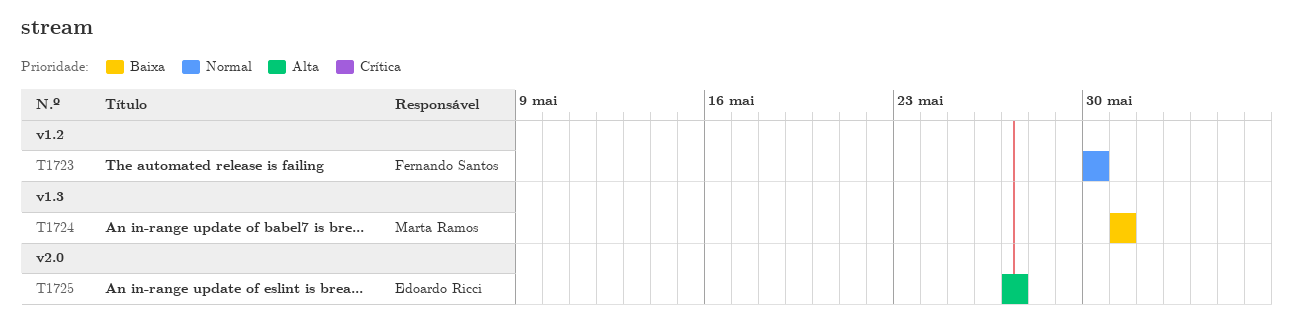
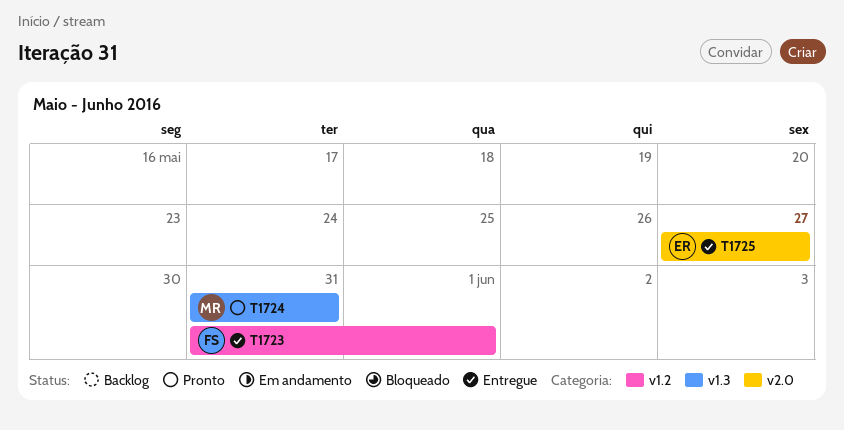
T1723, start: May 30 -> May 31
T1723, due: May 30 -> Jun 1

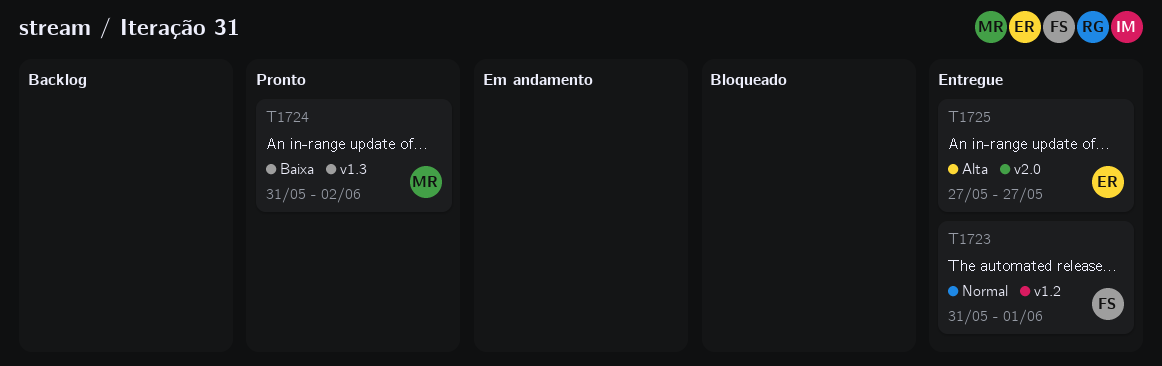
T1724, due: May 31 -> Jun 2

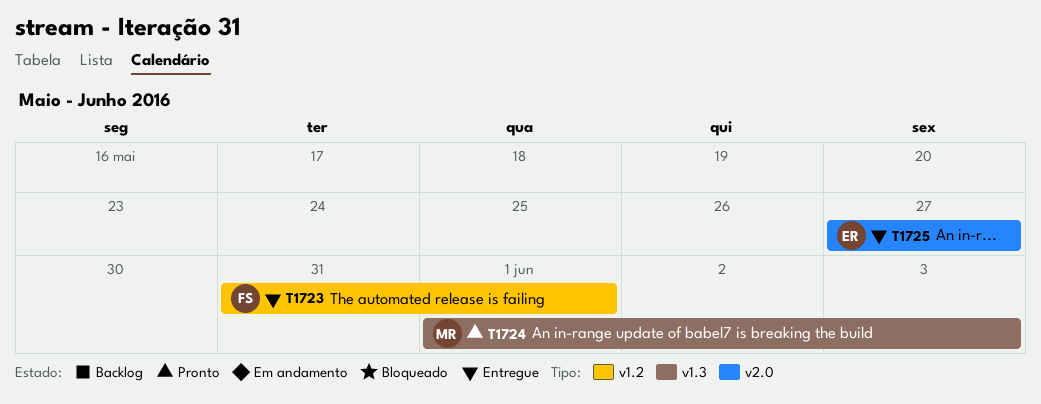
T1724, start: May 31 -> Jun 1
T1724, due: Jun 2 -> Jun 3

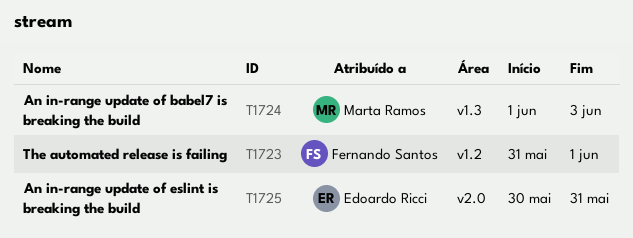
T1725, start: May 27 -> May 30
T1725, due: May 27 -> May 31

